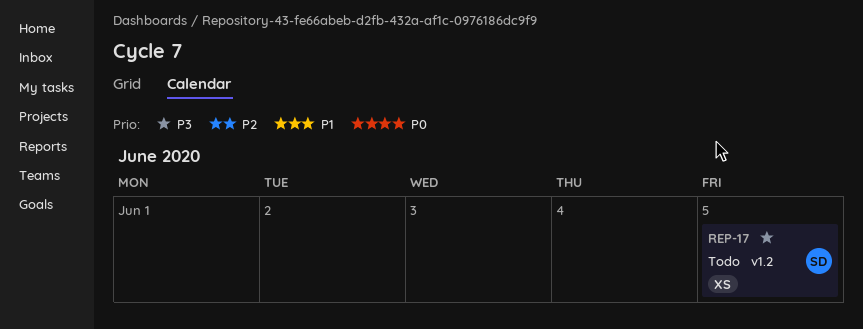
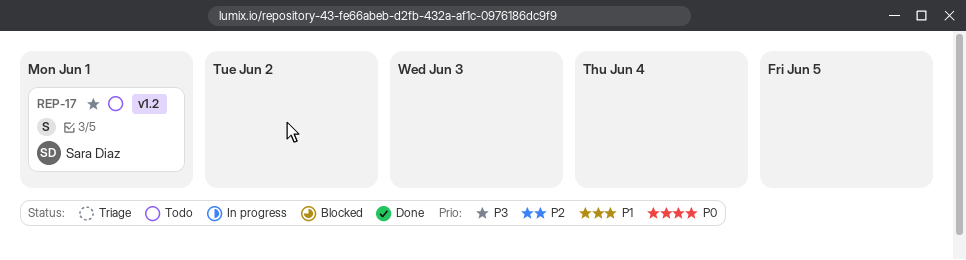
REP-17, estimate: XS -> S
REP-17, due: Jun 5 -> Jun 1

